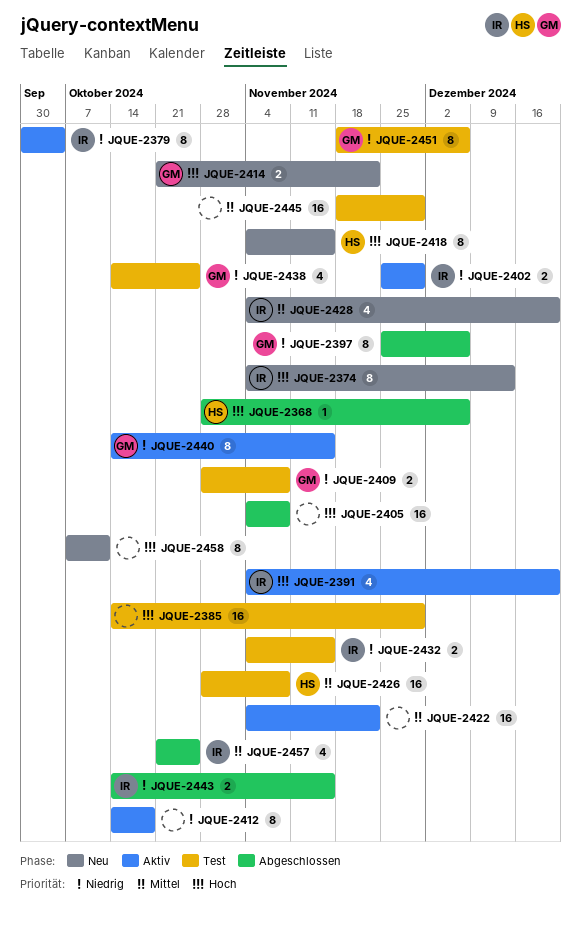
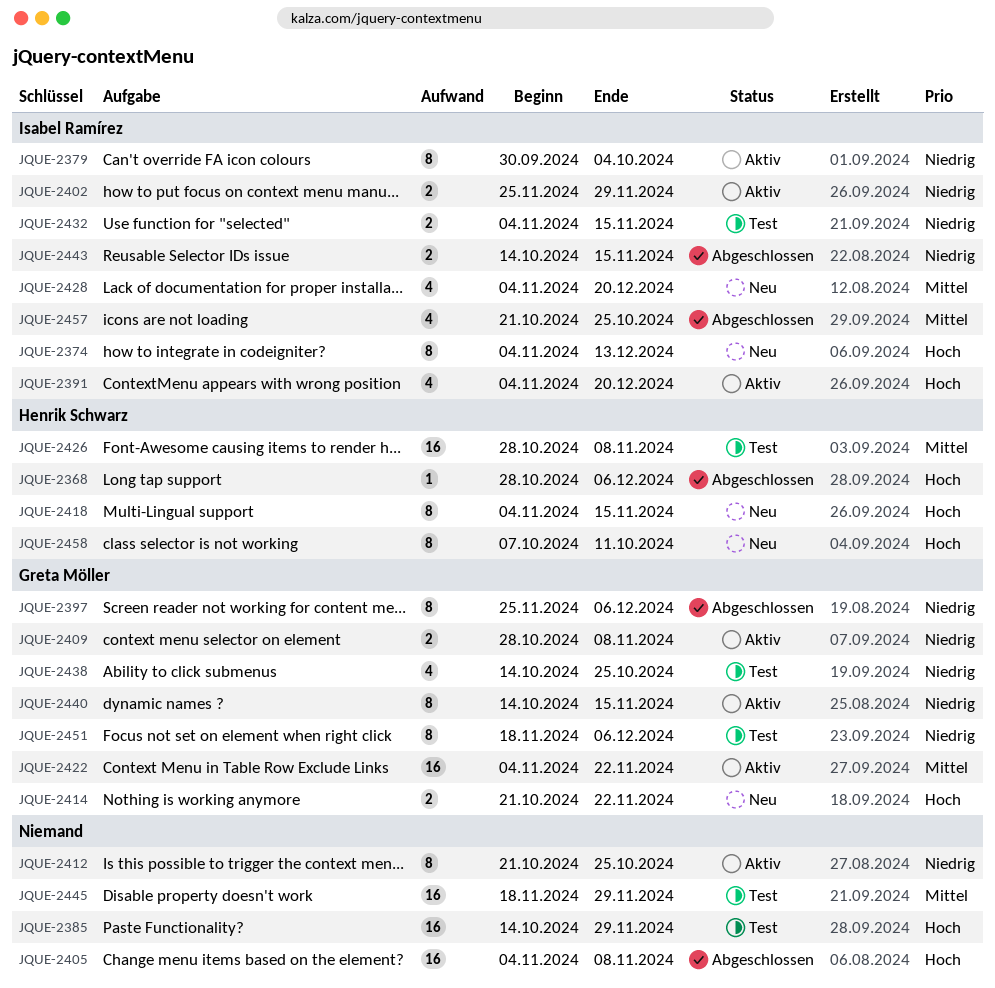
JQUE-2409, status: Test -> Aktiv
JQUE-2412, start: Oct 14 -> Oct 21
JQUE-2412, due: Oct 18 -> Oct 25
JQUE-2422, owner: none -> Greta Möller
JQUE-2458, owner: none -> Henrik Schwarz

